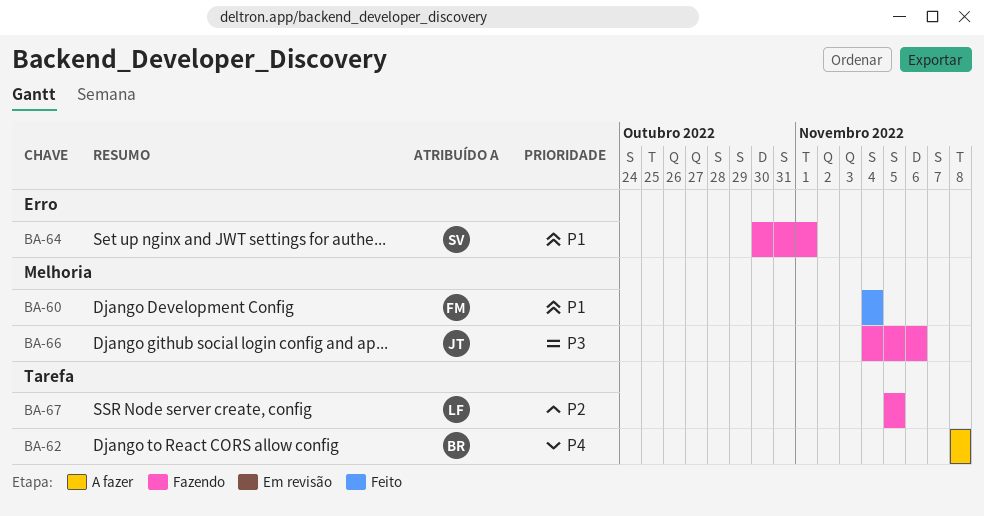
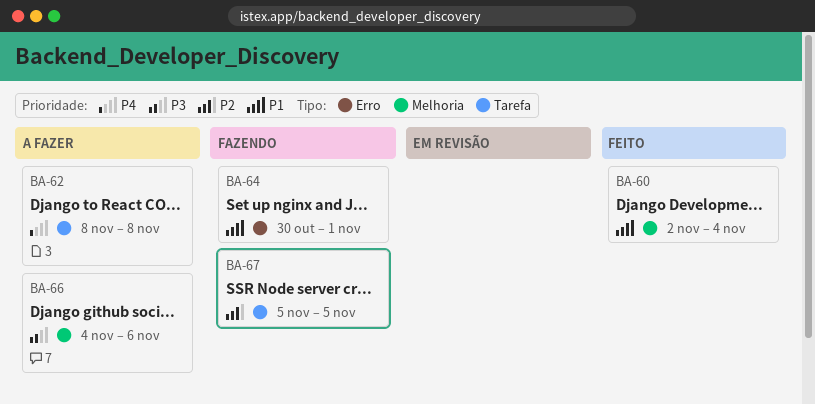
BA-60, start: Nov 4 -> Nov 2
BA-66, status: Fazendo -> A fazer

